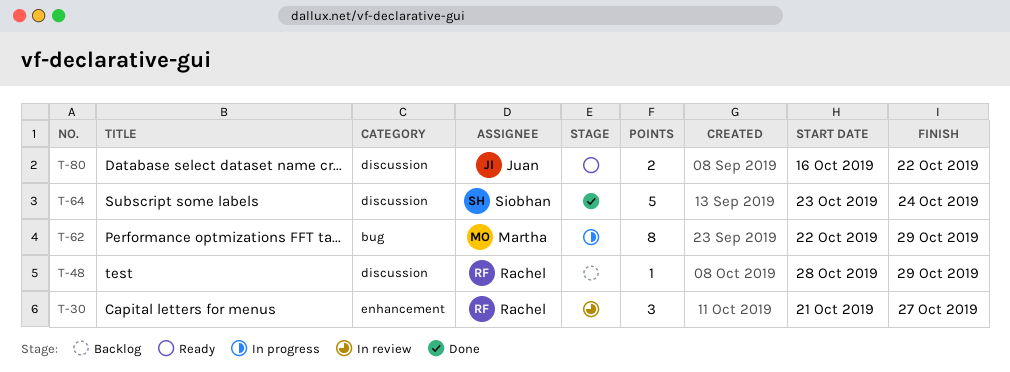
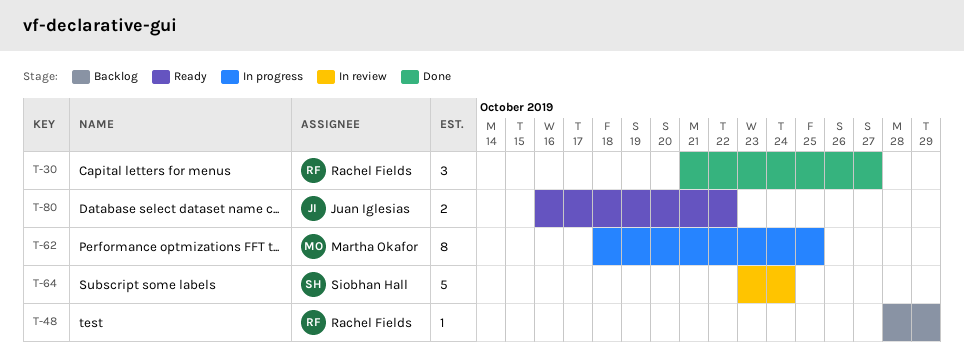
T-30, status: In review -> Done
T-62, start: Oct 22 -> Oct 18
T-62, due: Oct 29 -> Oct 25
T-64, status: Done -> In review

